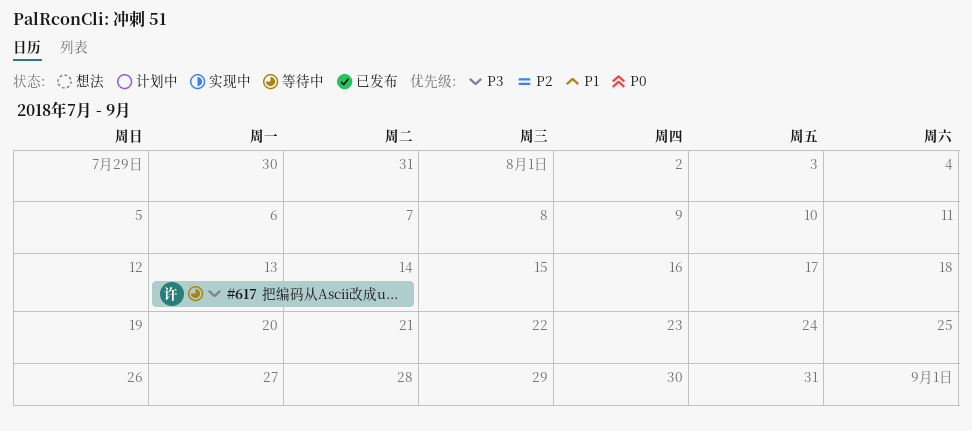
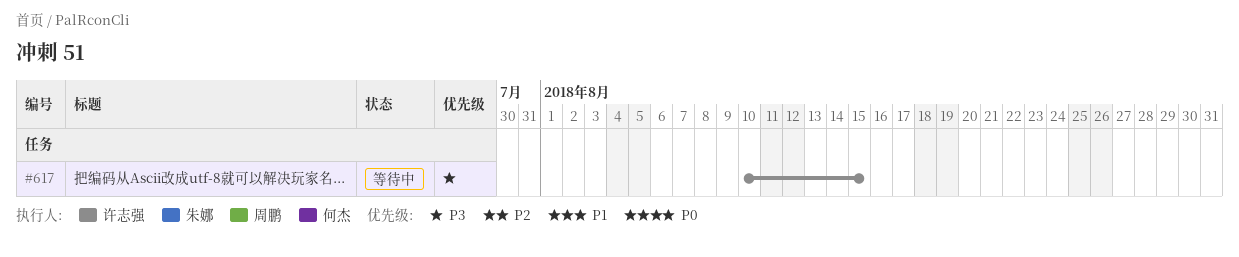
#617, start: Aug 13 -> Aug 10
#617, due: Aug 14 -> Aug 15

